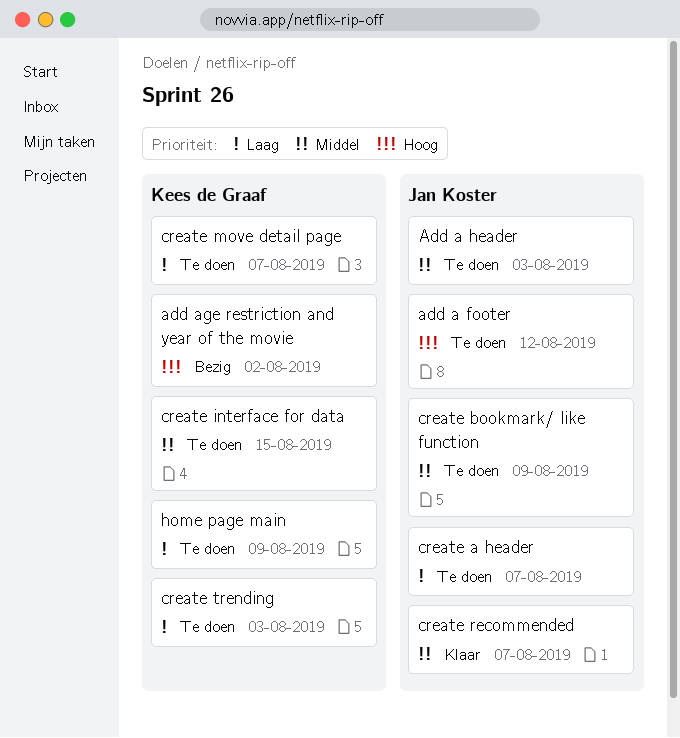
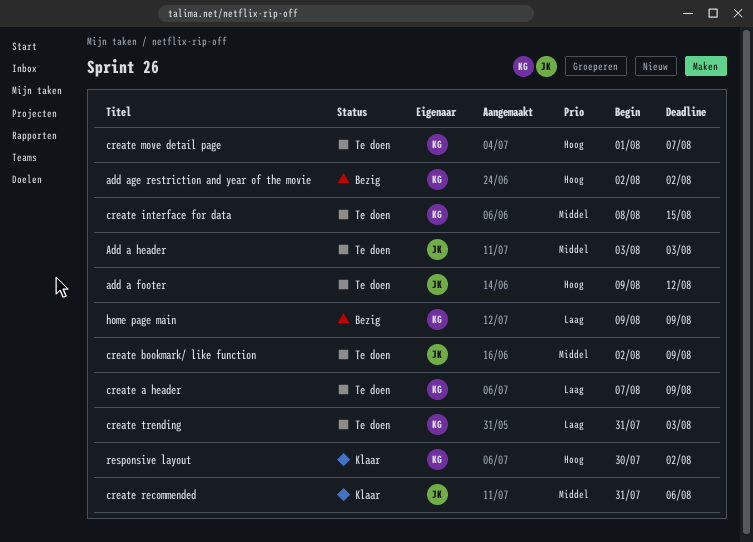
create a header, owner: Jan Koster -> Kees de Graaf
create a header, due: Aug 7 -> Aug 9
create move detail page, priority: Laag -> Hoog
create recommended, due: Aug 7 -> Aug 6
home page main, status: Te doen -> Bezig
responsive layout: none -> present

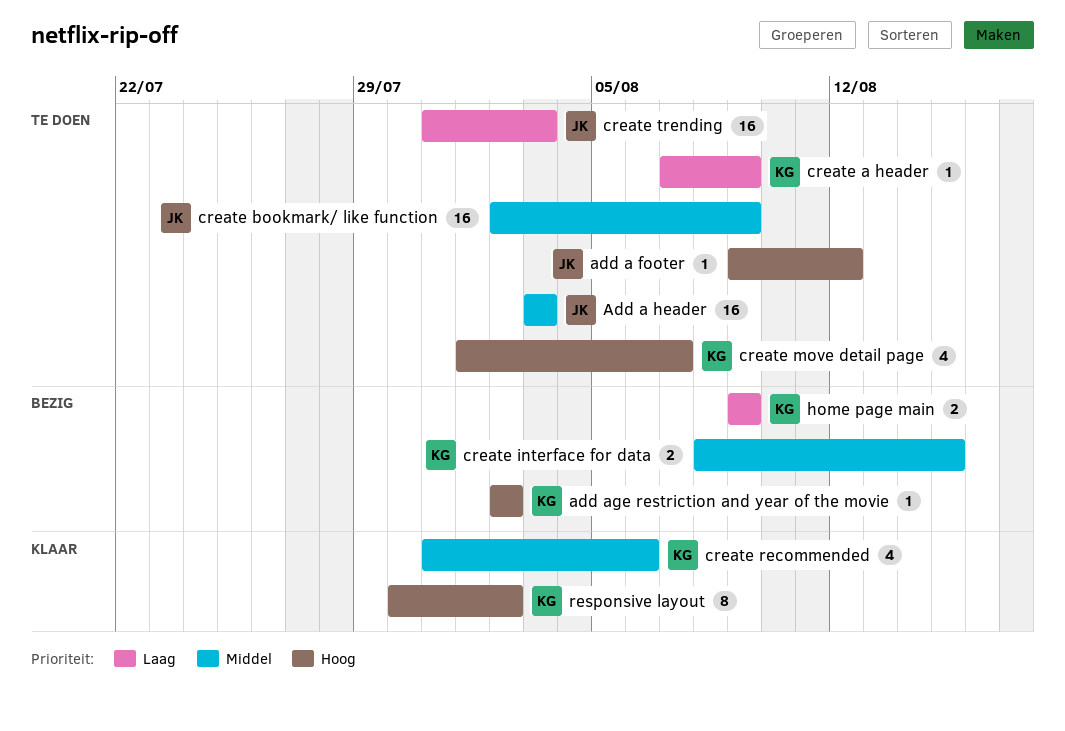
create interface for data, status: Te doen -> Bezig
create recommended, owner: JK -> KG
create trending, owner: KG -> JK

